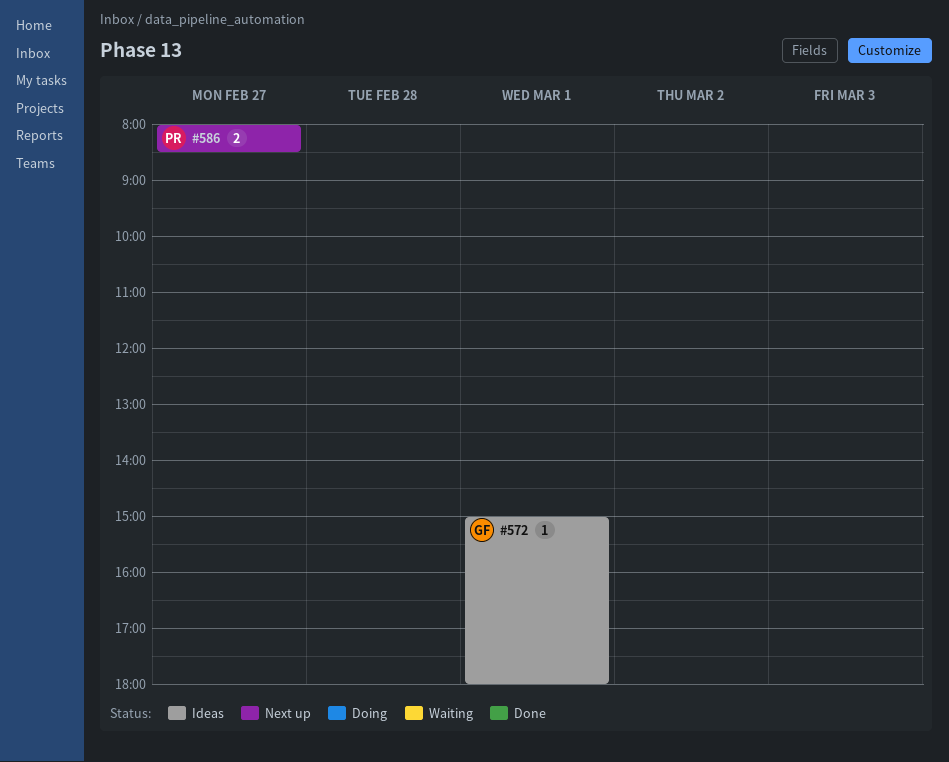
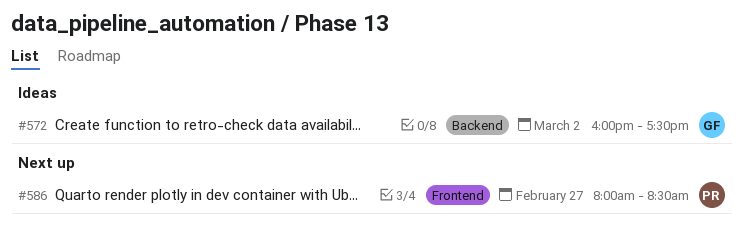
#572, day: Mar 1 -> Mar 2
#572, begins: 15:00 -> 16:00
#572, ends: 18:00 -> 17:30

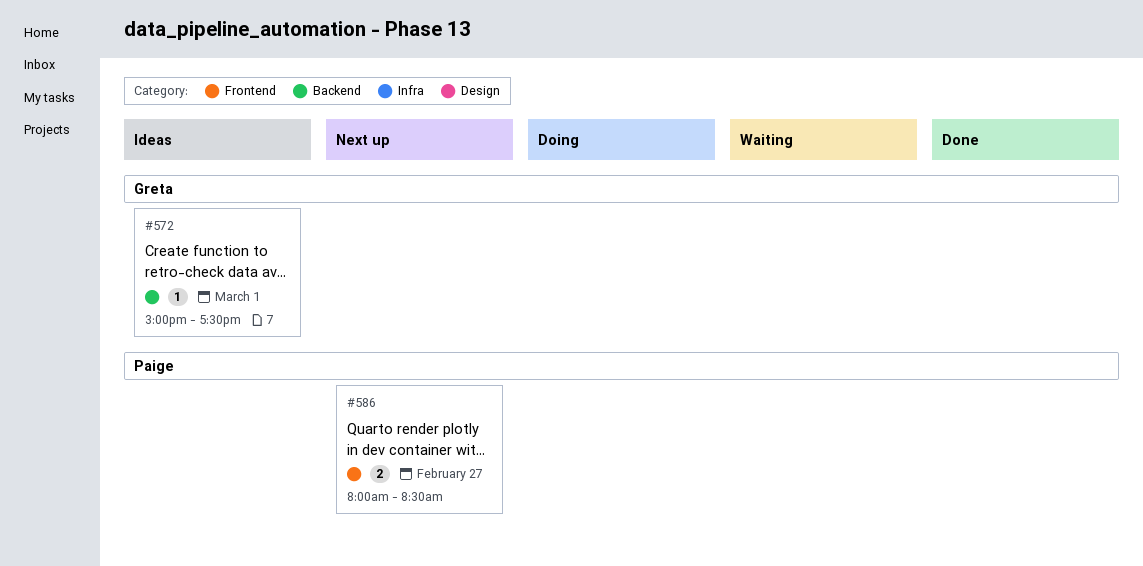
#572, day: Mar 2 -> Mar 1
#572, begins: 16:00 -> 15:00

